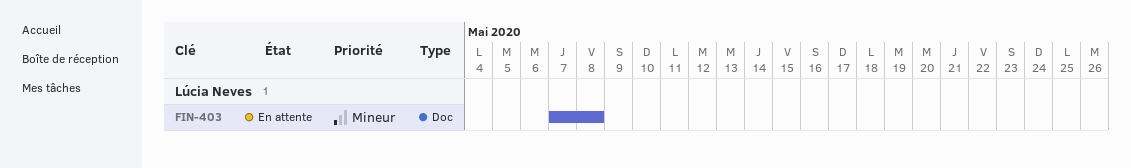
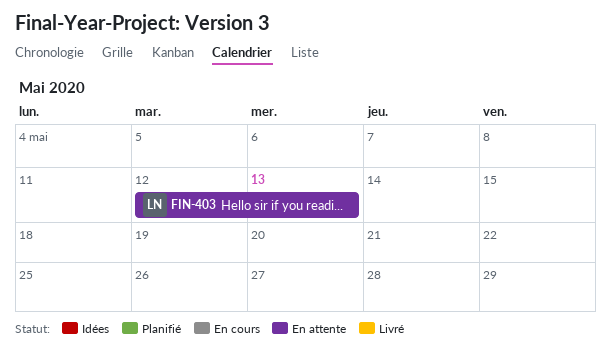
FIN-403, start: May 7 -> May 12
FIN-403, due: May 8 -> May 13

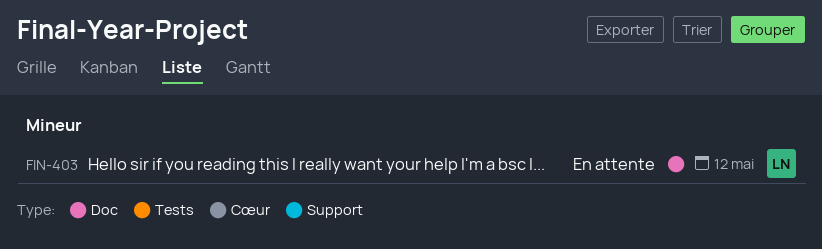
FIN-403, due: May 13 -> May 12

